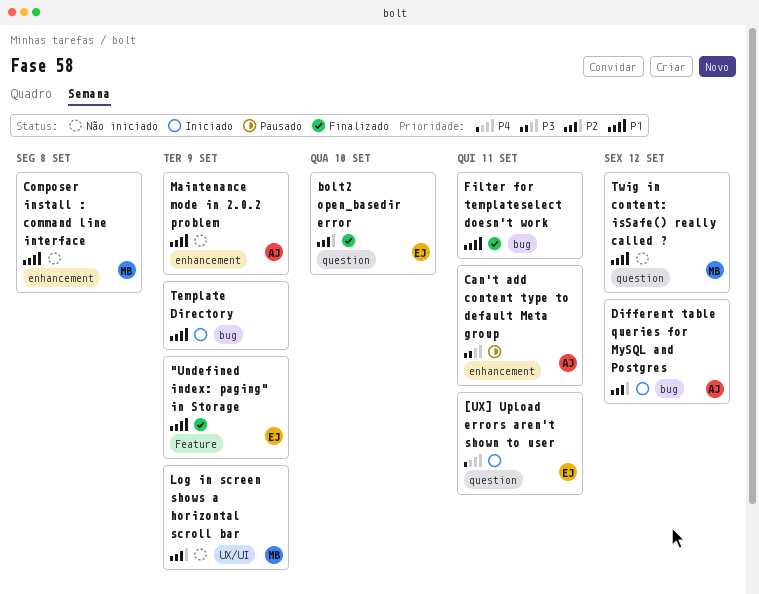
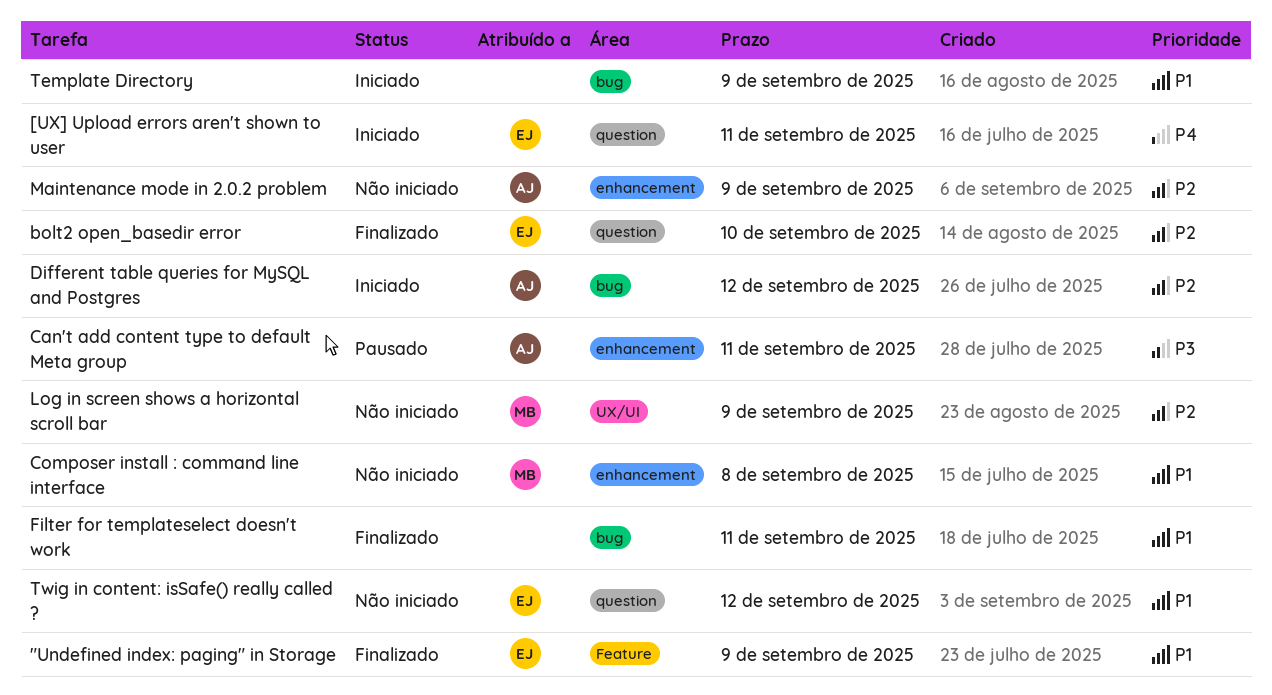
Maintenance mode in 2.0.2 problem, priority: P1 -> P2
Twig in content: isSafe() really called ?, owner: MB -> EJ

